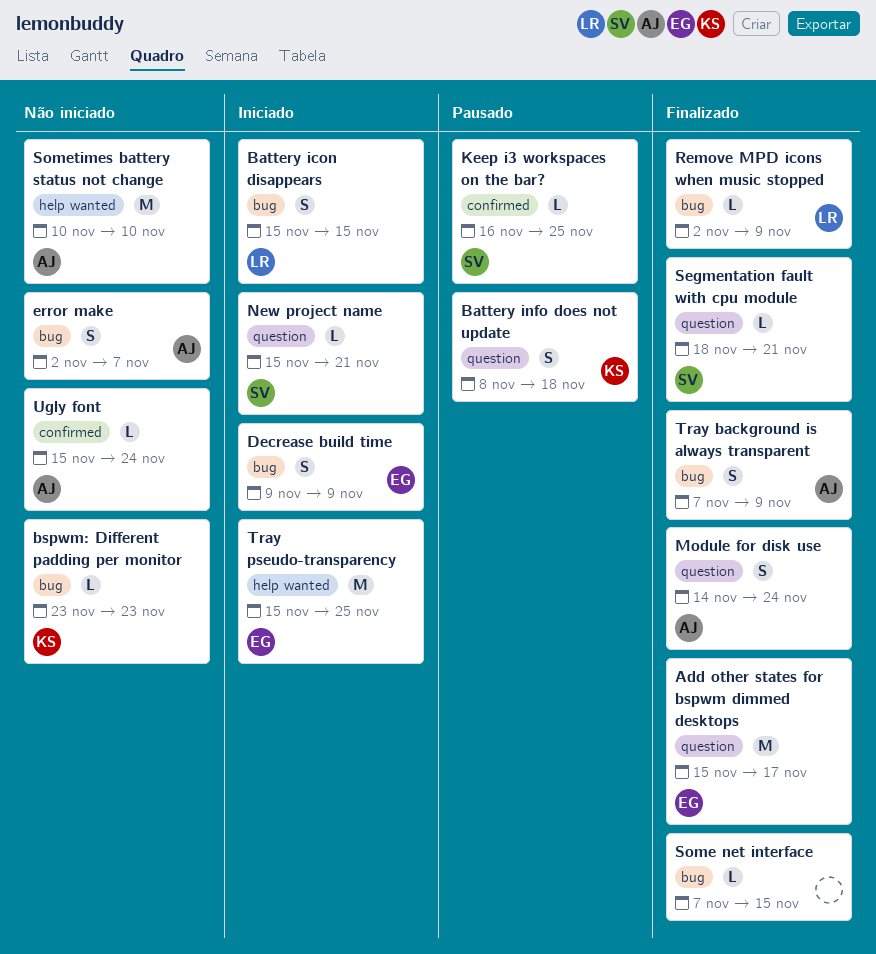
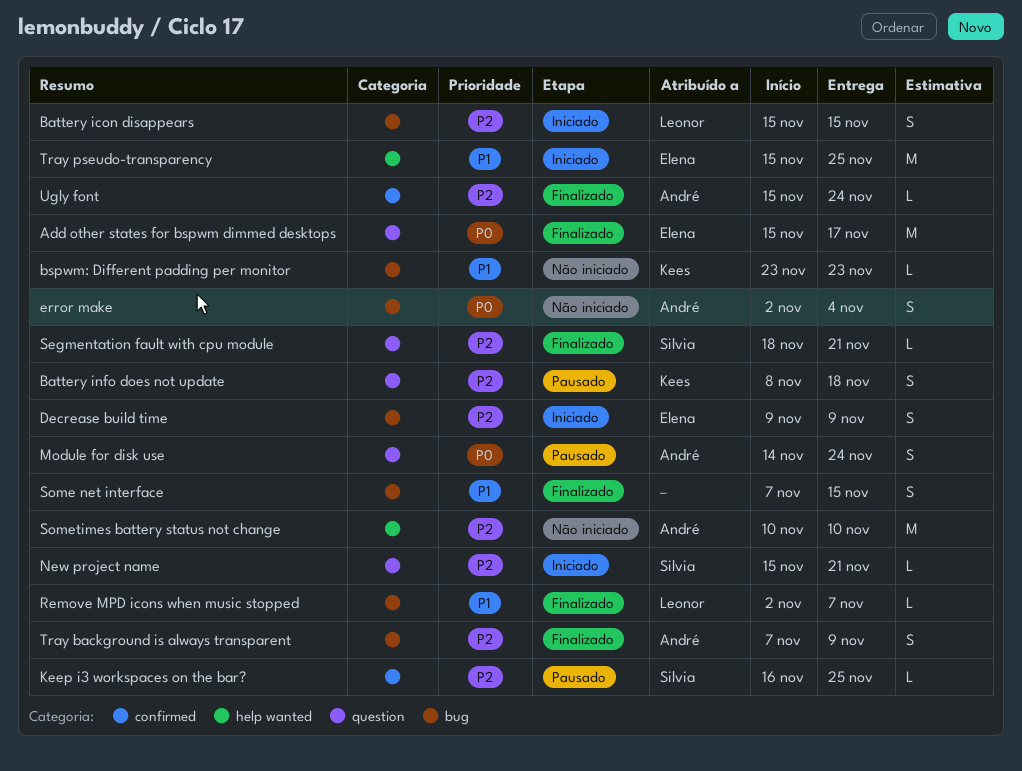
error make, due: Nov 7 -> Nov 4
Module for disk use, status: Finalizado -> Pausado
Remove MPD icons when music stopped, due: Nov 9 -> Nov 7
Some net interface, estimate: L -> S
Ugly font, status: Não iniciado -> Finalizado

